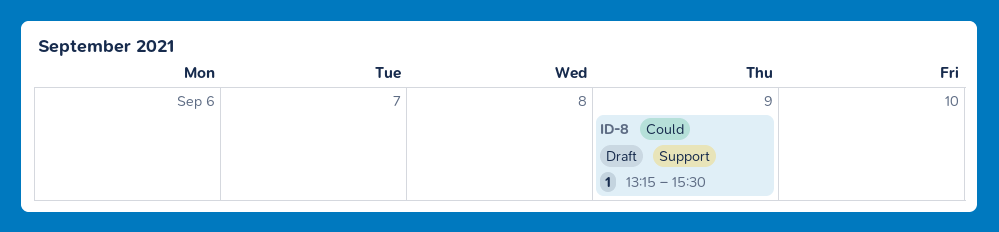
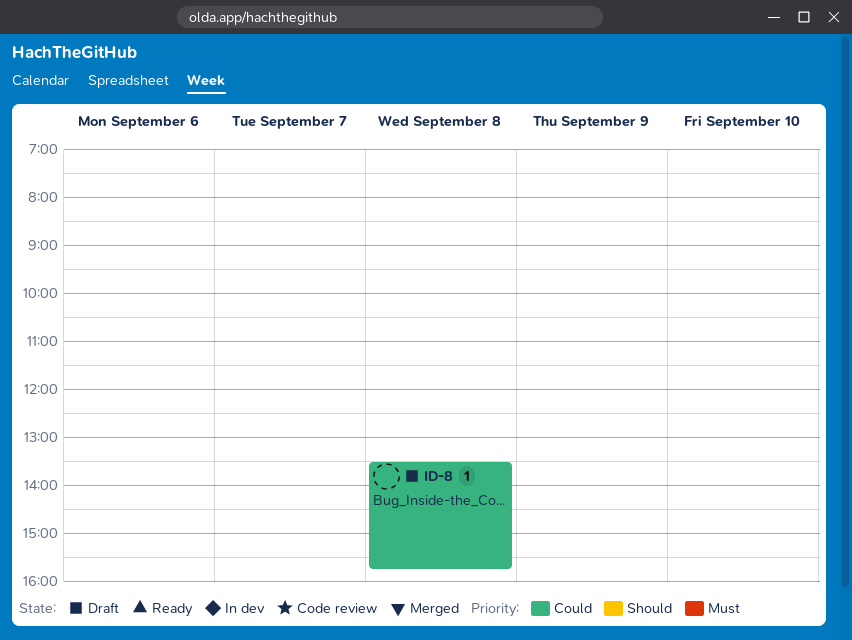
ID-8, day: Sep 9 -> Sep 8
ID-8, begins: 13:15 -> 13:30
ID-8, ends: 15:30 -> 15:45

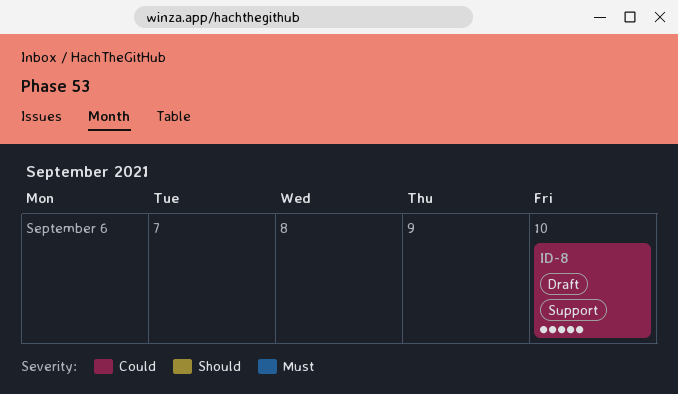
ID-8, estimate: 1 -> 5
ID-8, day: Sep 8 -> Sep 10

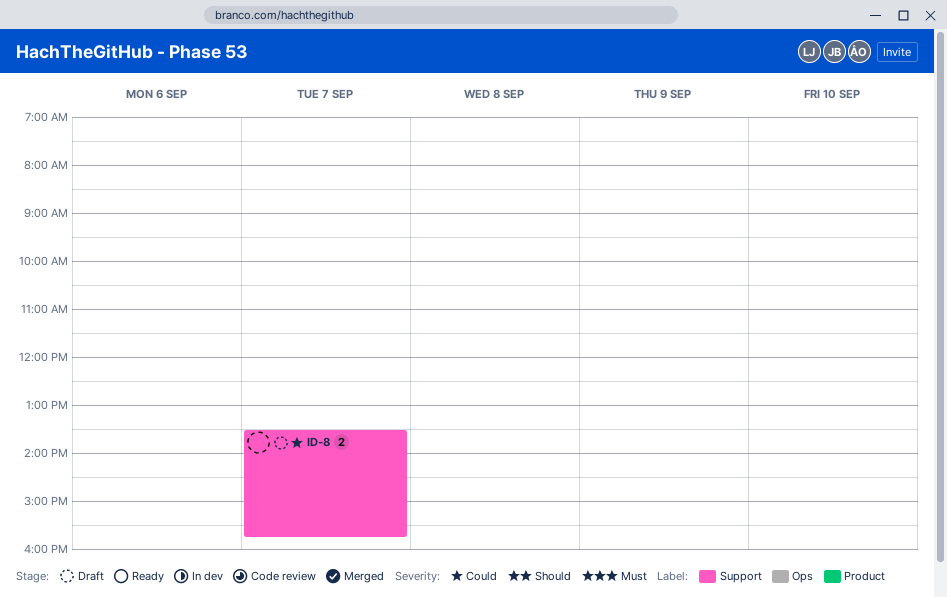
ID-8, estimate: 5 -> 2
ID-8, day: Sep 10 -> Sep 7

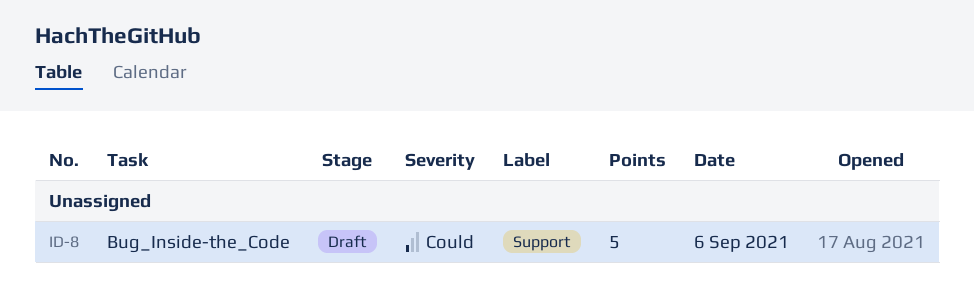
ID-8, estimate: 2 -> 5
ID-8, day: Sep 7 -> Sep 6

